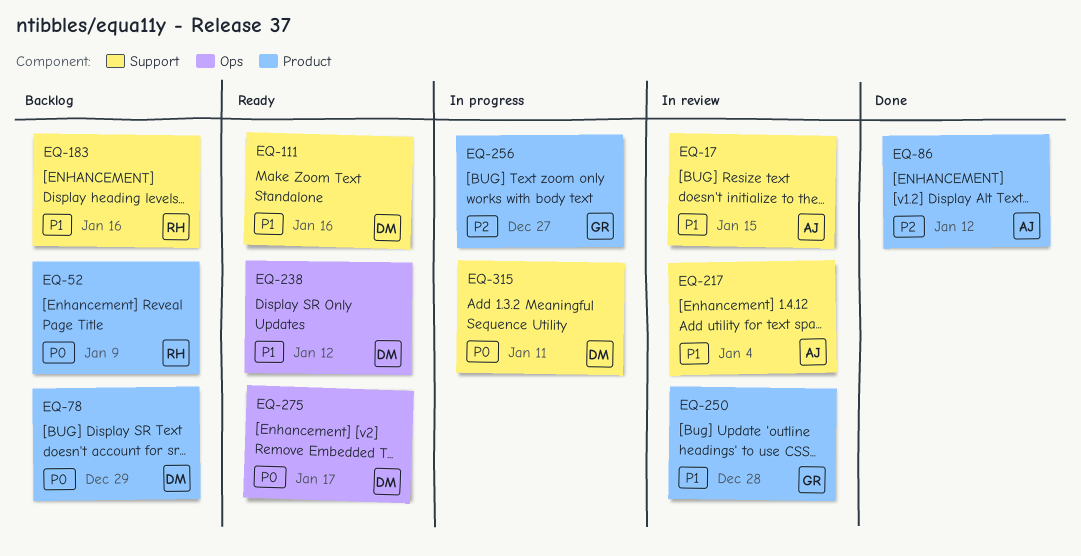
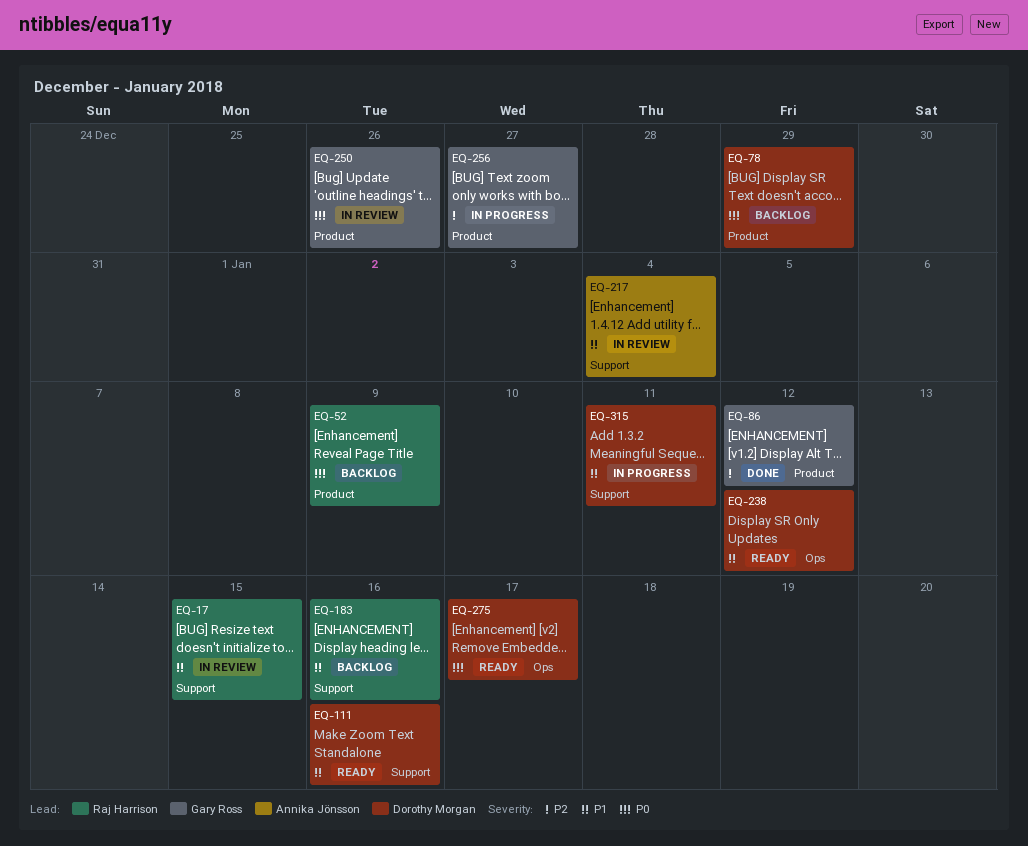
EQ-17, owner: Annika Jönsson -> Raj Harrison
EQ-86, owner: Annika Jönsson -> Gary Ross
EQ-250, priority: P1 -> P0
EQ-250, due: Dec 28 -> Dec 26
EQ-315, priority: P0 -> P1

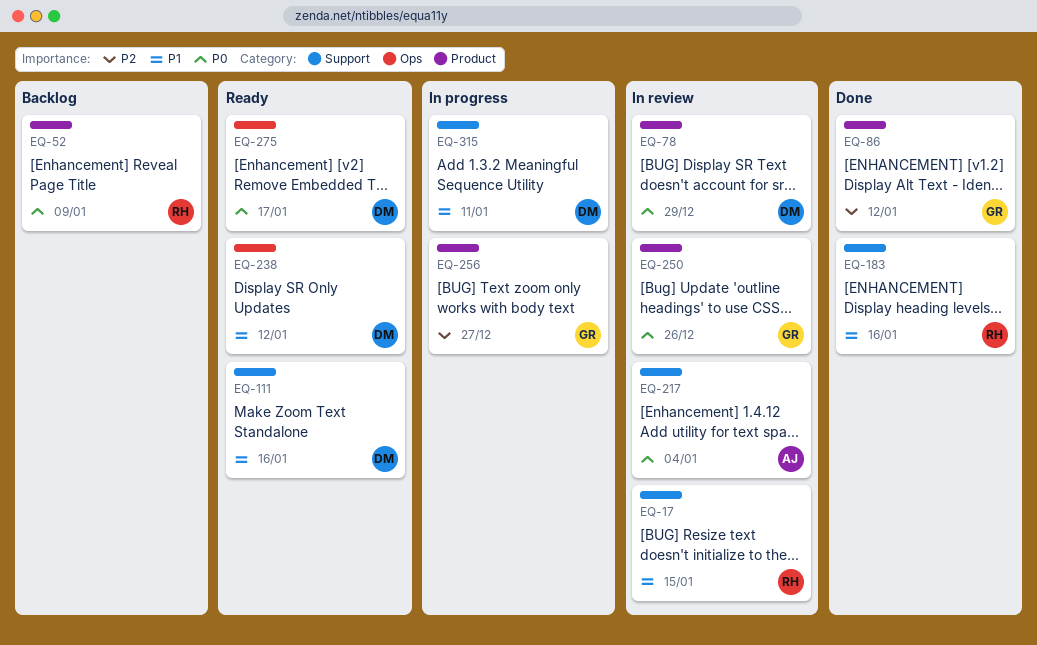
EQ-78, status: Backlog -> In review
EQ-183, status: Backlog -> Done
EQ-217, priority: P1 -> P0

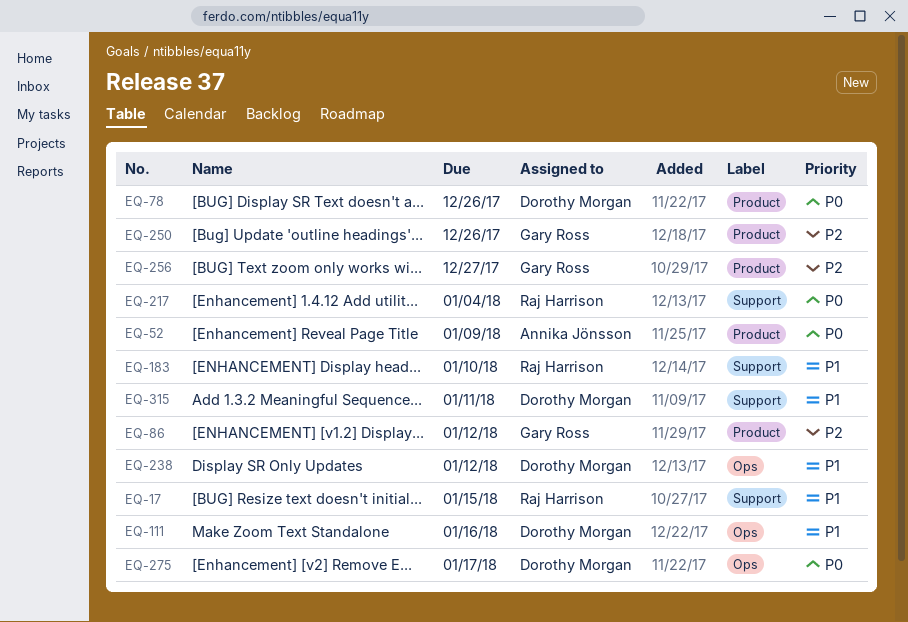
EQ-52, owner: Raj Harrison -> Annika Jönsson
EQ-78, due: Dec 29 -> Dec 26
EQ-111, label: Support -> Ops
EQ-183, due: Jan 16 -> Jan 10
EQ-217, owner: Annika Jönsson -> Raj Harrison
EQ-250, priority: P0 -> P2

